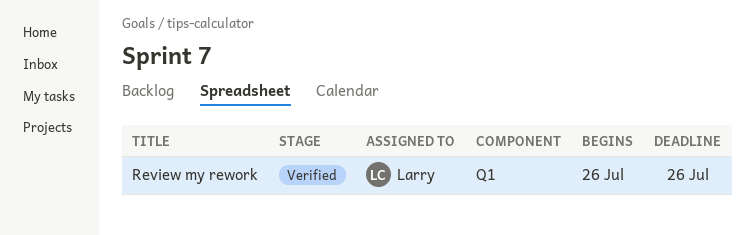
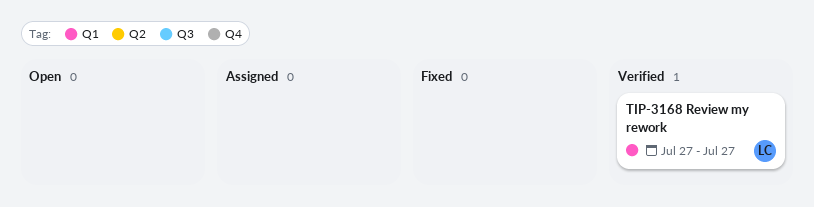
Review my rework, start: Jul 26 -> Jul 27
Review my rework, due: Jul 26 -> Jul 27

